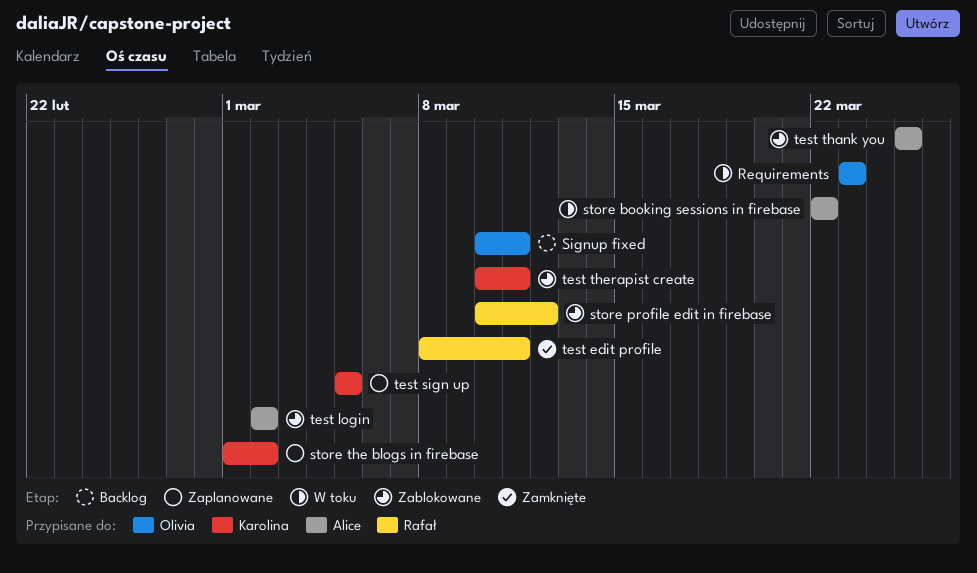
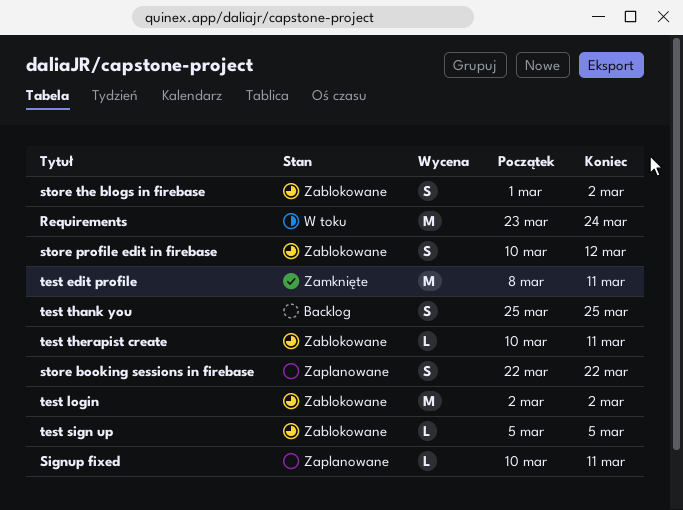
Requirements, due: Mar 23 -> Mar 24
Signup fixed, status: Backlog -> Zaplanowane
store booking sessions in firebase, status: W toku -> Zaplanowane
store the blogs in firebase, status: Zaplanowane -> Zablokowane
test sign up, status: Zaplanowane -> Zablokowane
test thank you, status: Zablokowane -> Backlog

